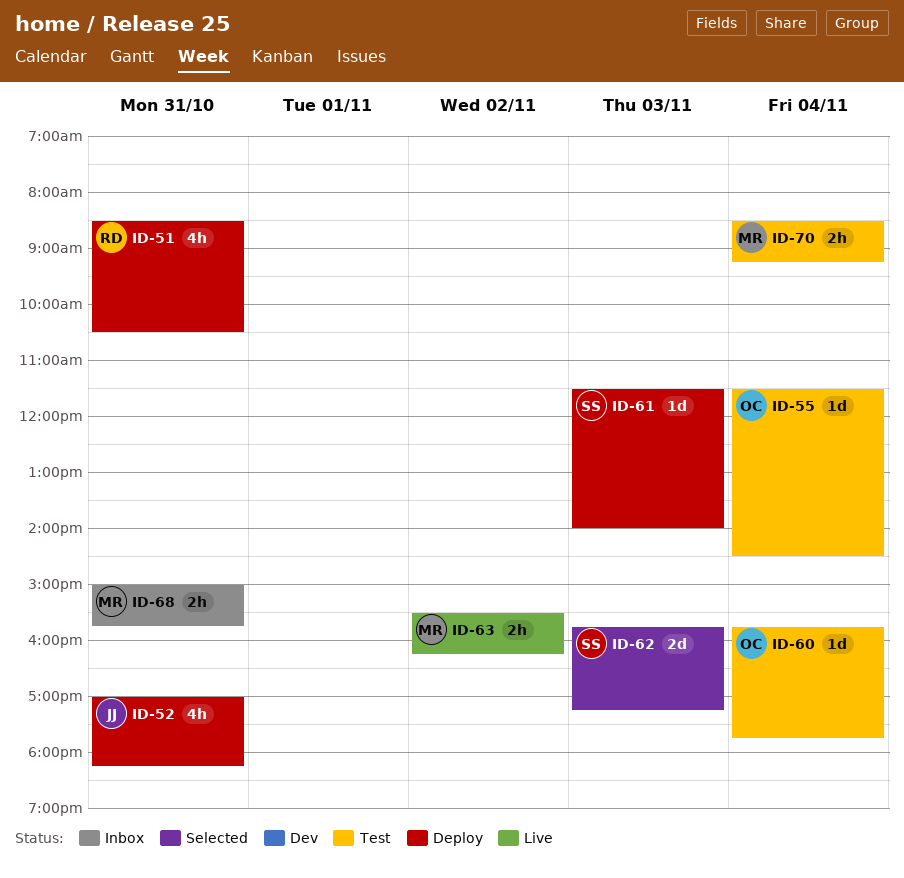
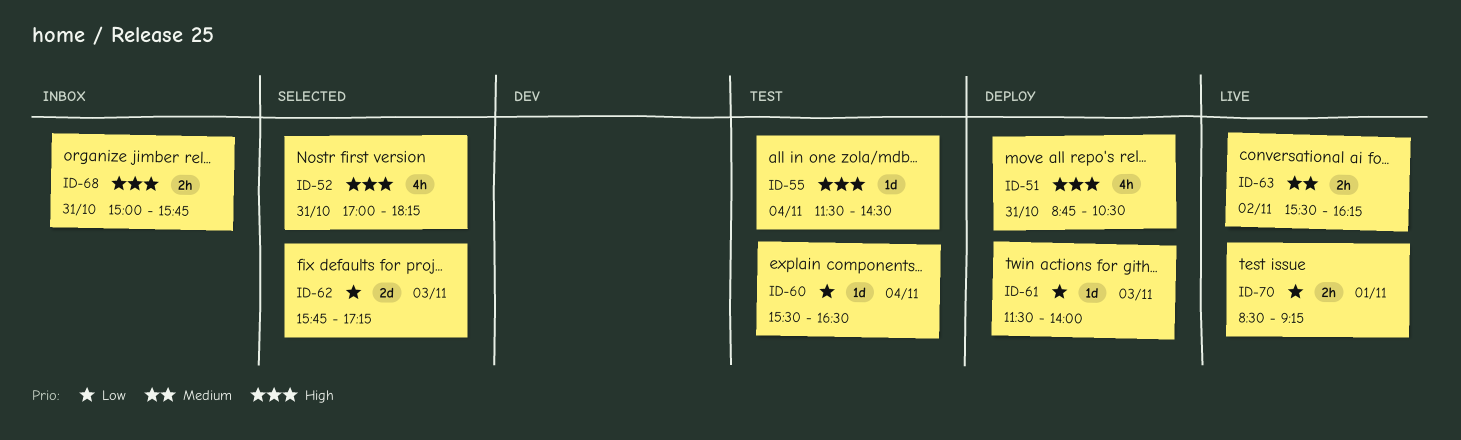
ID-51, begins: 08:30 -> 08:45
ID-52, status: Deploy -> Selected
ID-60, begins: 15:45 -> 15:30
ID-60, ends: 17:45 -> 16:30
ID-70, status: Test -> Live
ID-70, day: Nov 4 -> Nov 1

